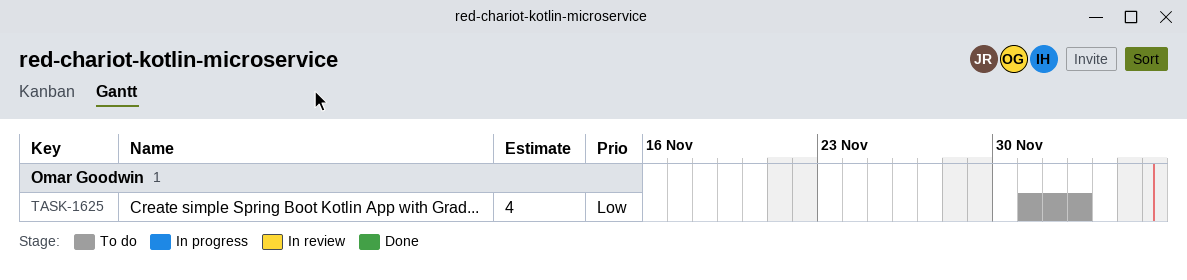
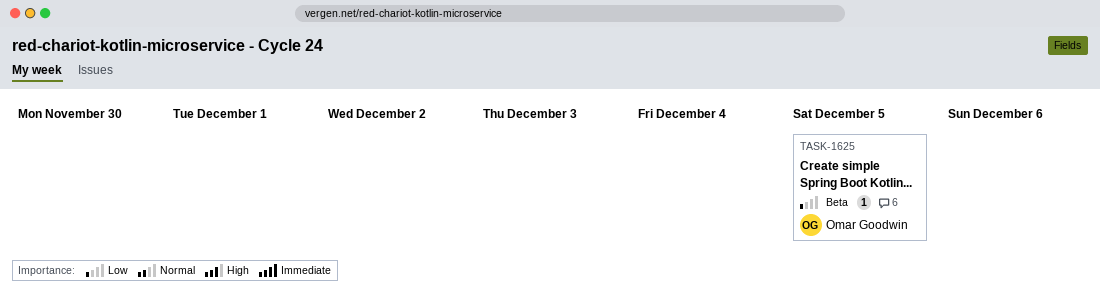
TASK-1625, estimate: 4 -> 1
TASK-1625, due: Dec 3 -> Dec 5

